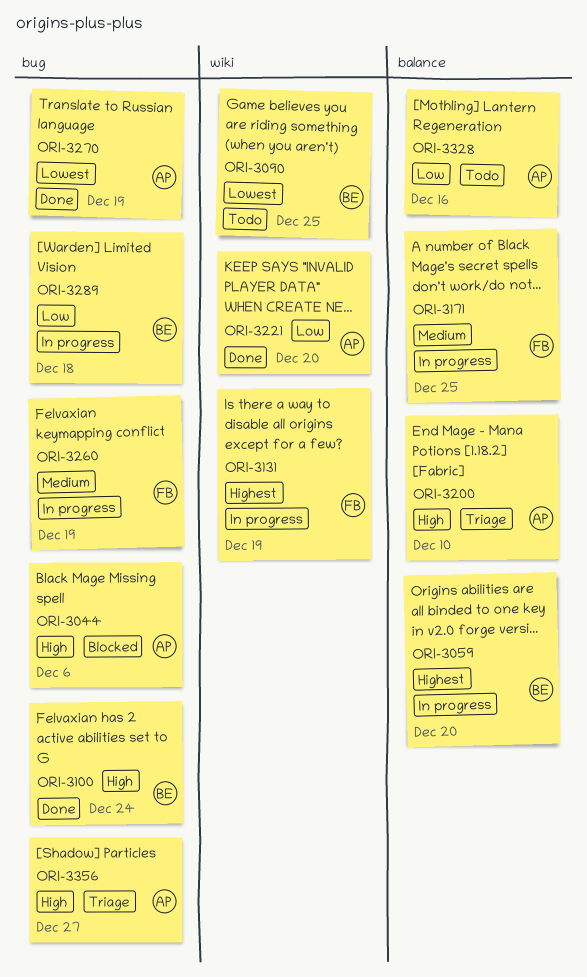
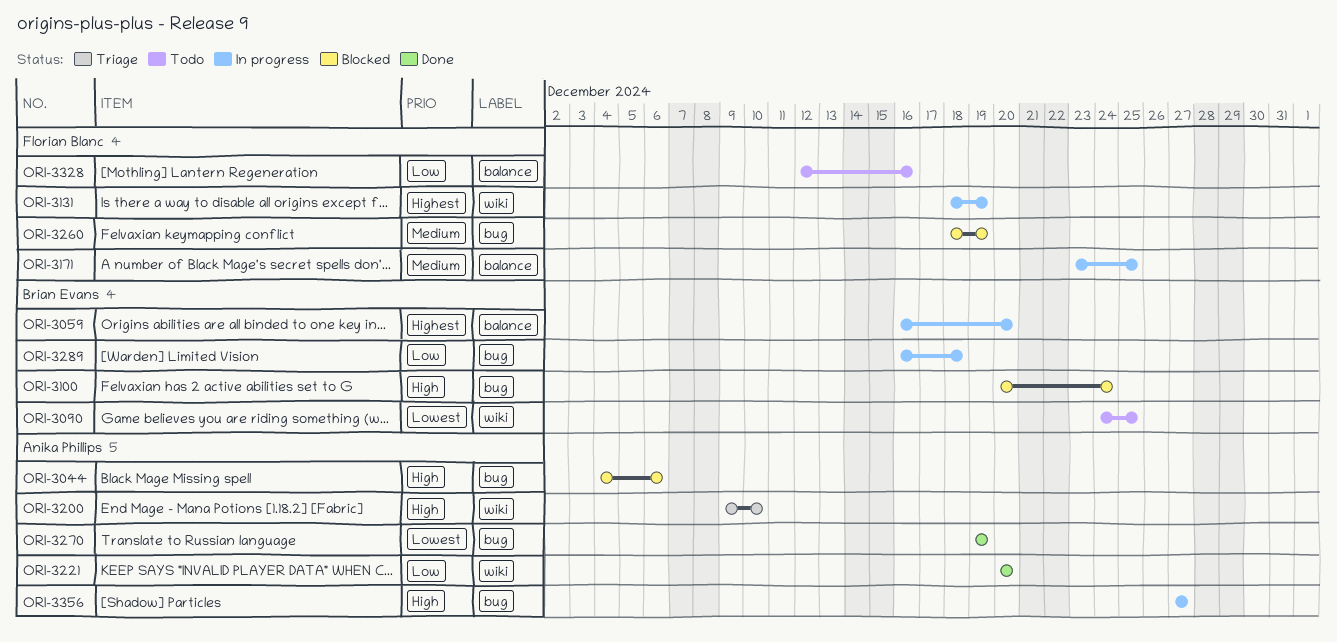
ORI-3100, status: Done -> Blocked
ORI-3200, label: balance -> wiki
ORI-3260, status: In progress -> Blocked
ORI-3328, owner: Anika Phillips -> Florian Blanc
ORI-3356, status: Triage -> In progress

